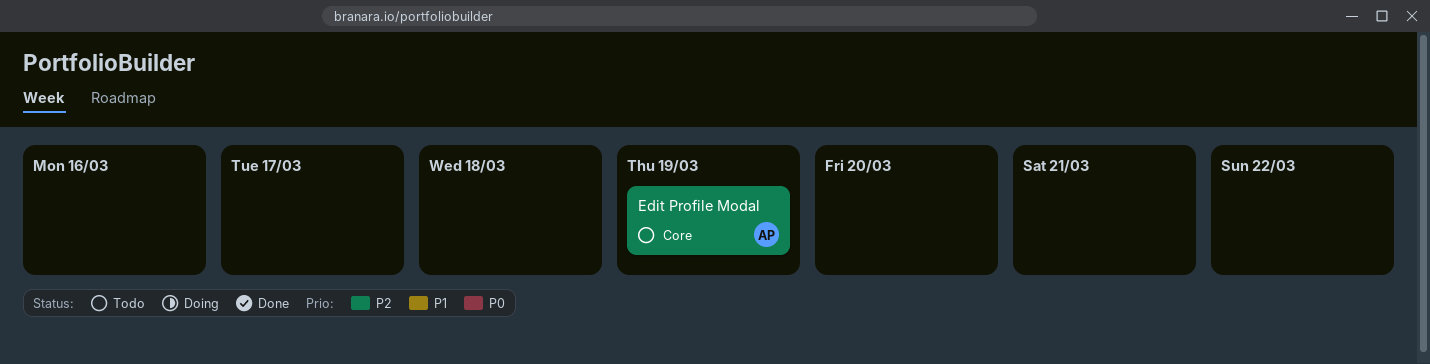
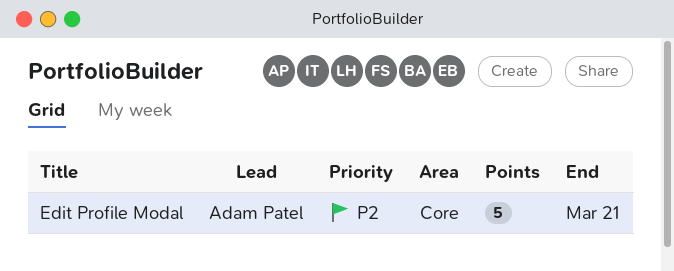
Edit Profile Modal, due: Mar 19 -> Mar 21

